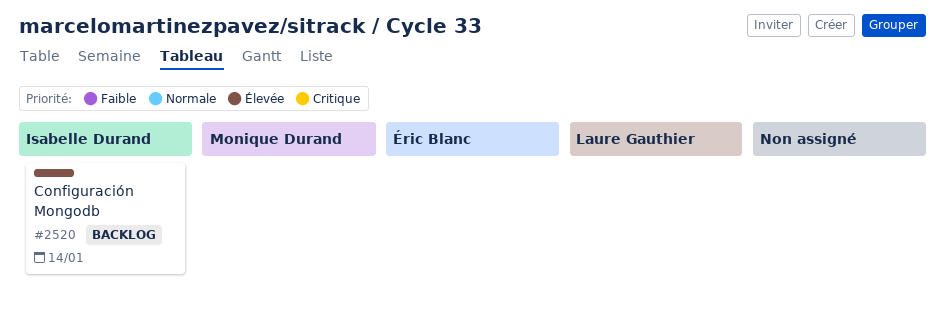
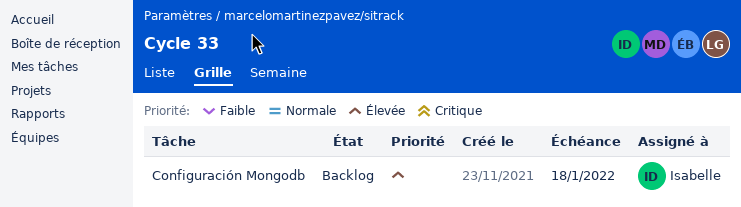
Configuración Mongodb, due: Jan 14 -> Jan 18

